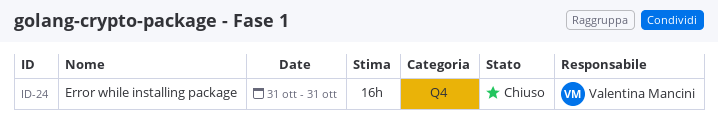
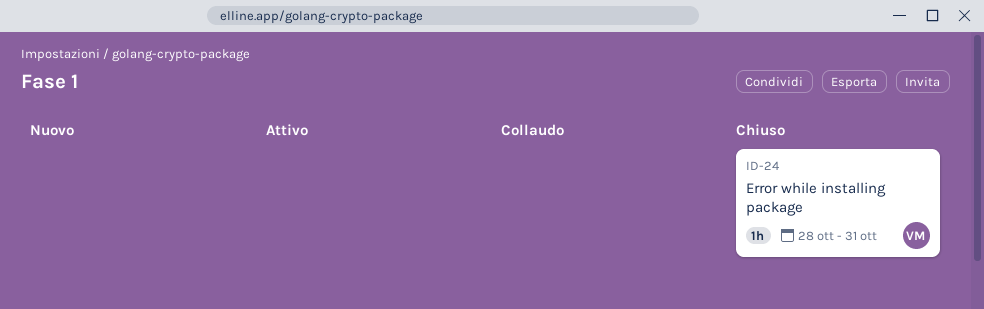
ID-24, estimate: 16h -> 1h
ID-24, start: Oct 31 -> Oct 28

